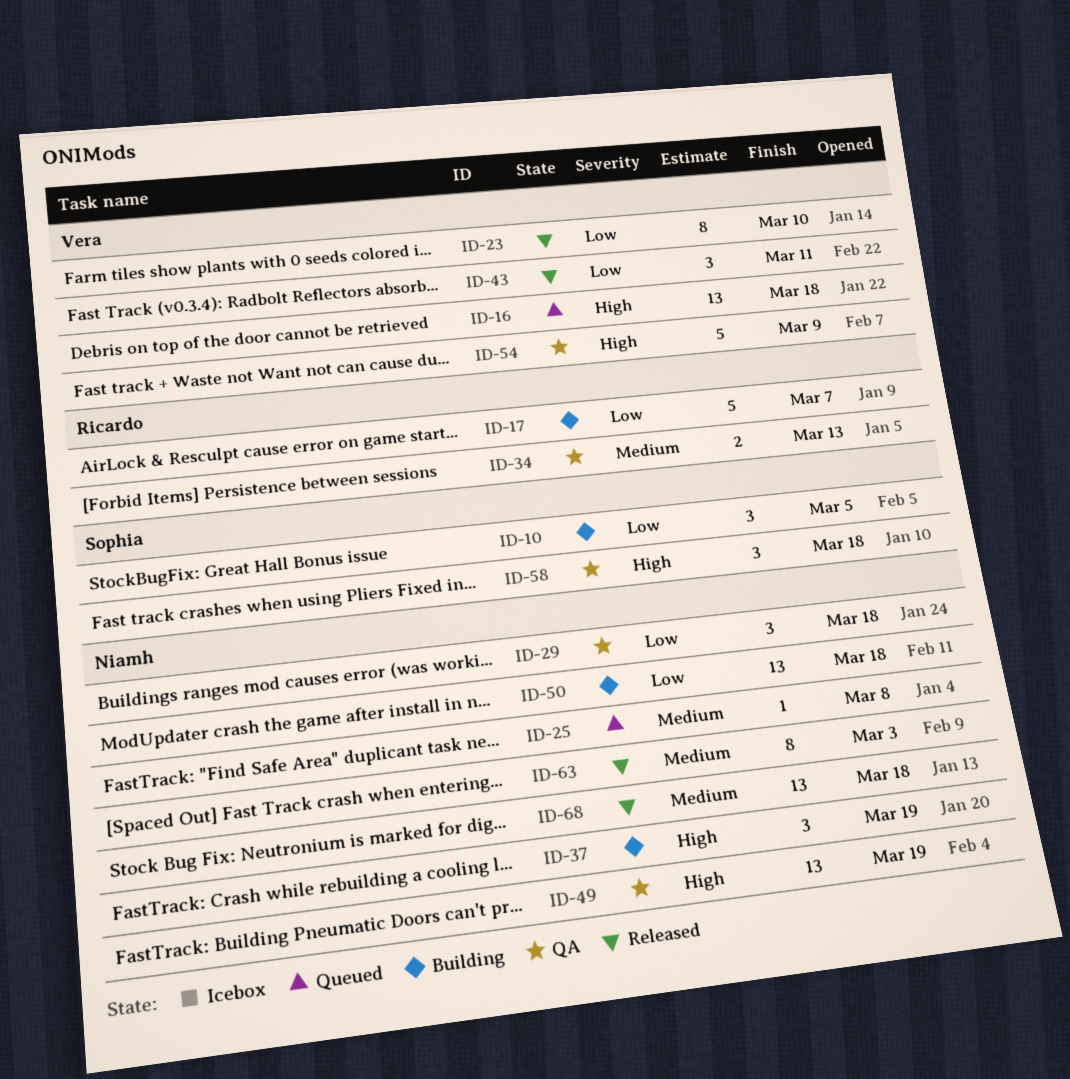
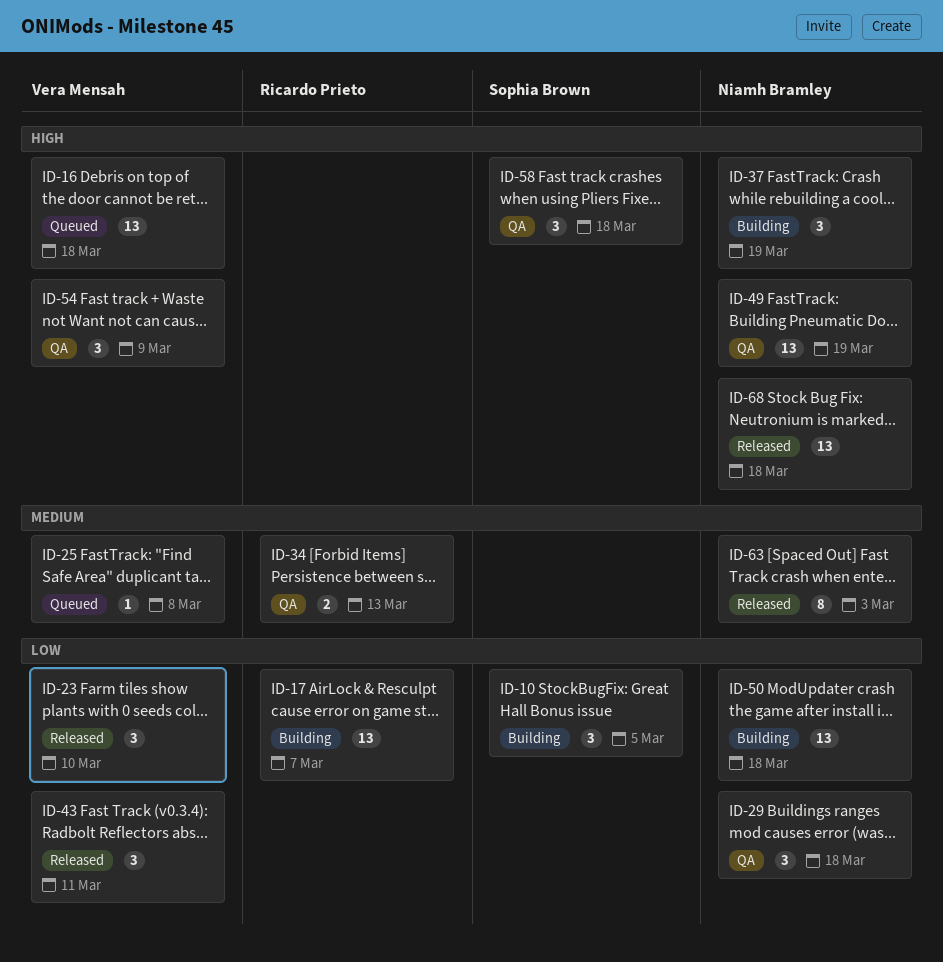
ID-17, estimate: 5 -> 13
ID-23, estimate: 8 -> 3
ID-25, owner: Niamh Bramley -> Vera Mensah
ID-54, estimate: 5 -> 3
ID-68, priority: Medium -> High

